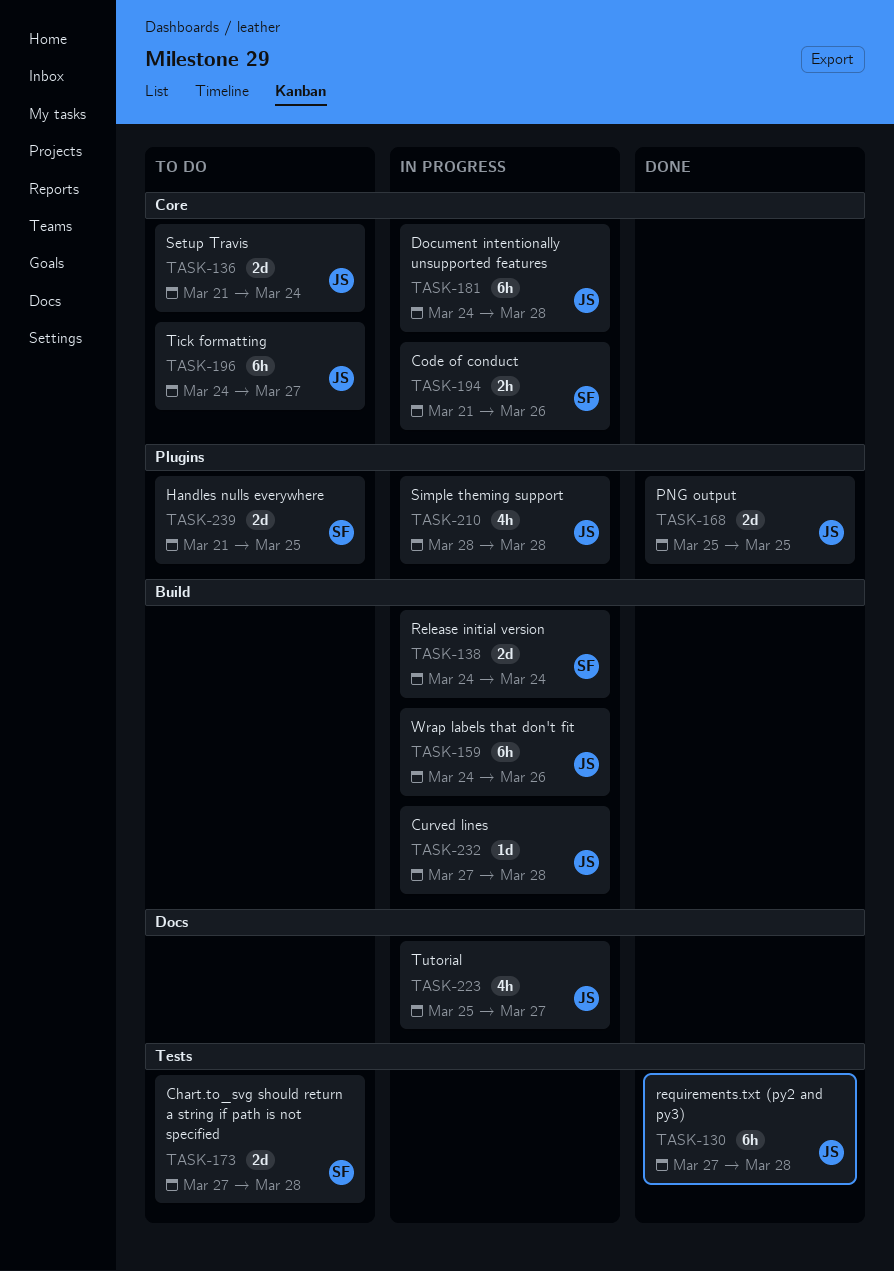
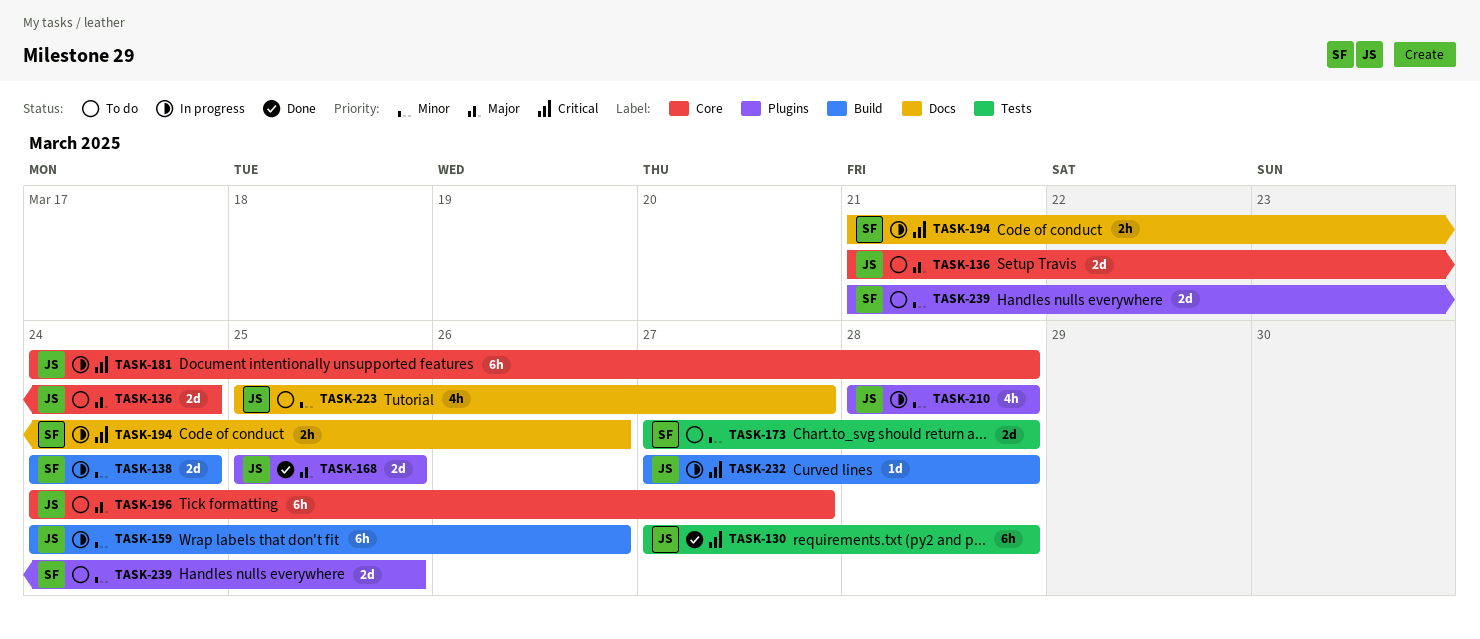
TASK-194, label: Core -> Docs
TASK-223, status: In progress -> To do

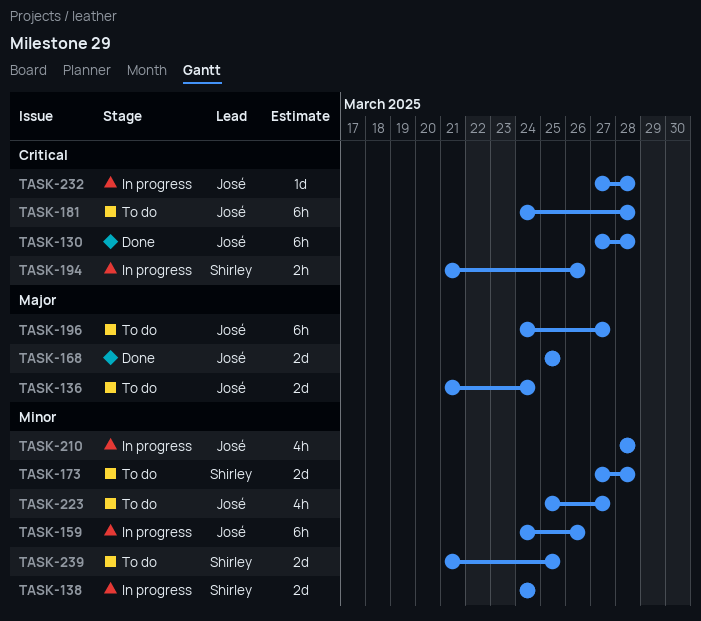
TASK-181, status: In progress -> To do

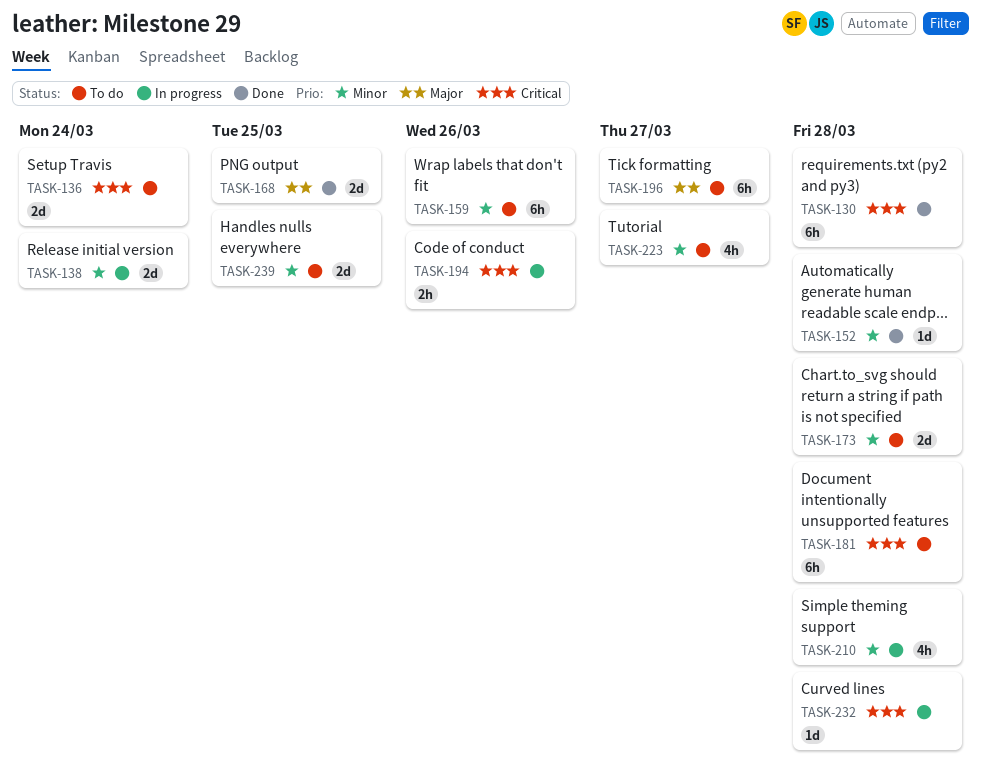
TASK-136, priority: Major -> Critical
TASK-152: none -> present
TASK-159, status: In progress -> To do

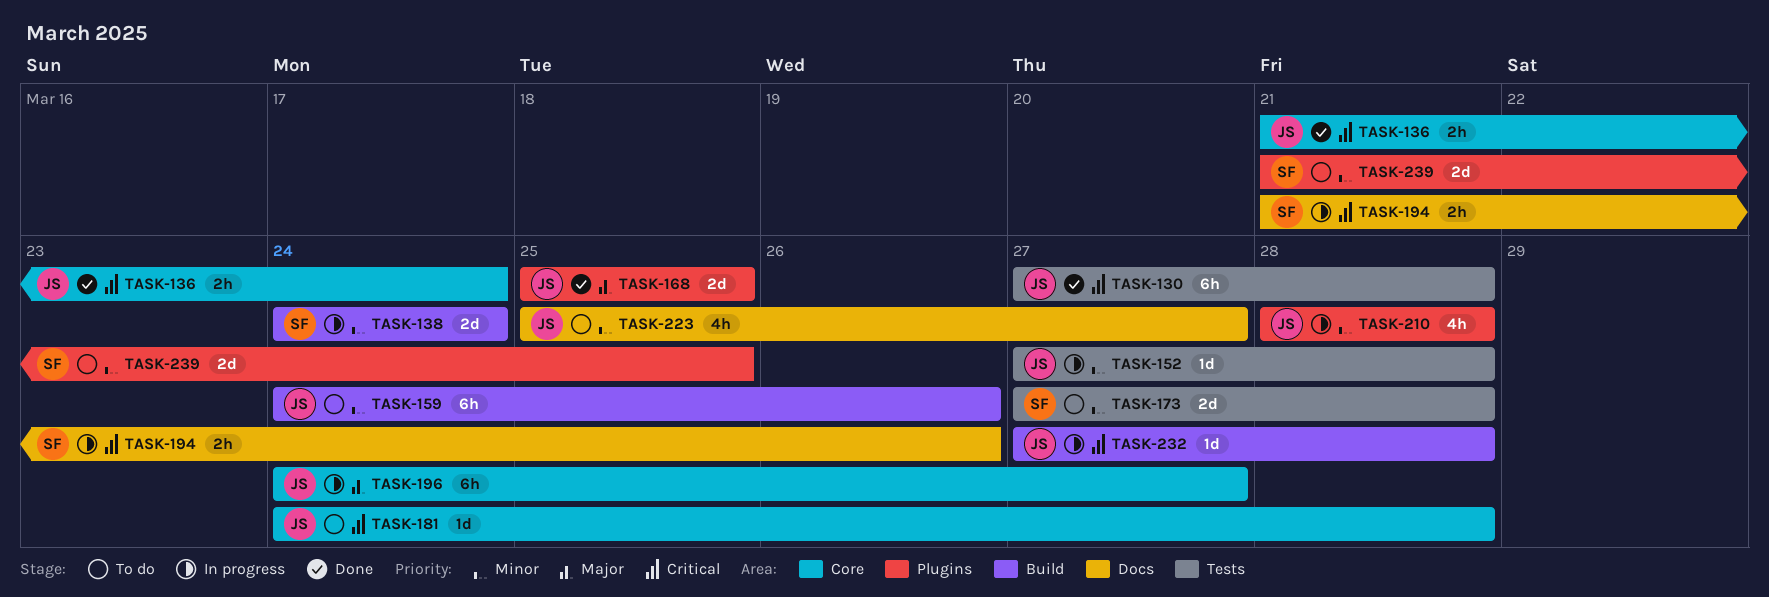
TASK-136, status: To do -> Done
TASK-136, estimate: 2d -> 2h
TASK-152, status: Done -> In progress
TASK-181, estimate: 6h -> 1d
TASK-196, status: To do -> In progress

